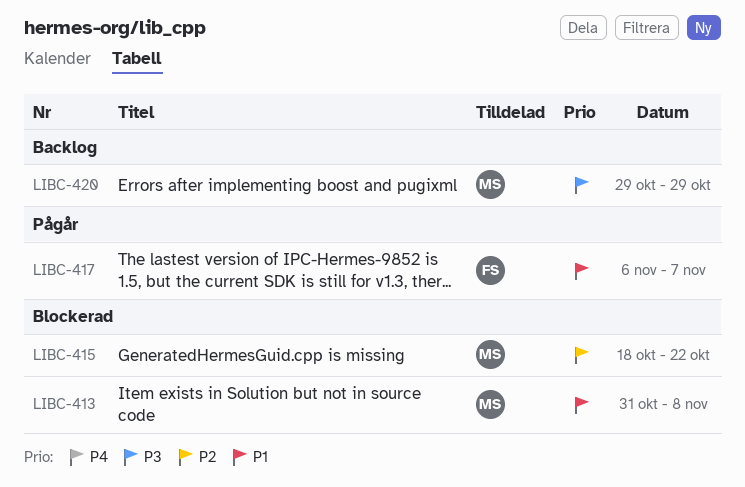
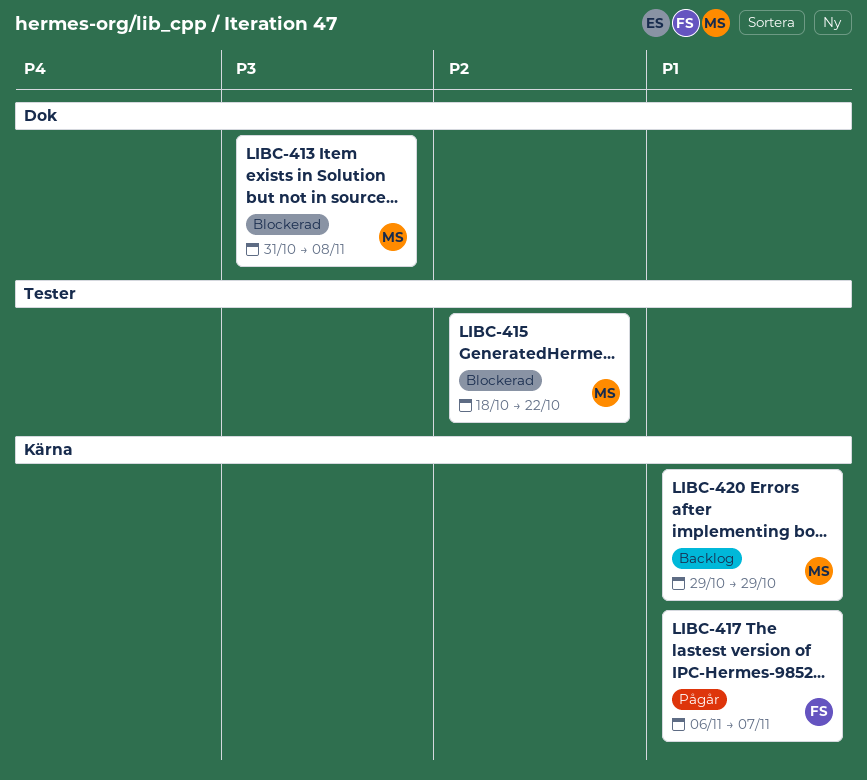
LIBC-413, priority: P1 -> P3
LIBC-420, priority: P3 -> P1

